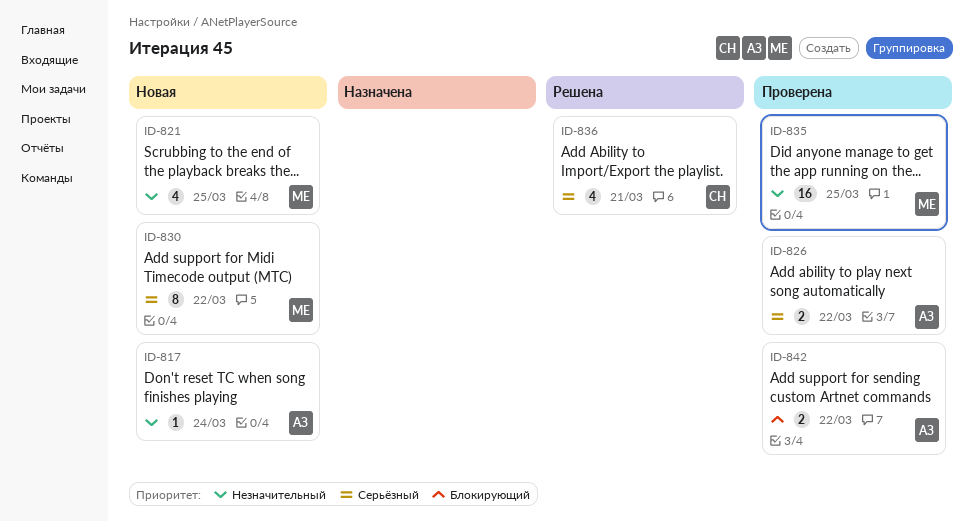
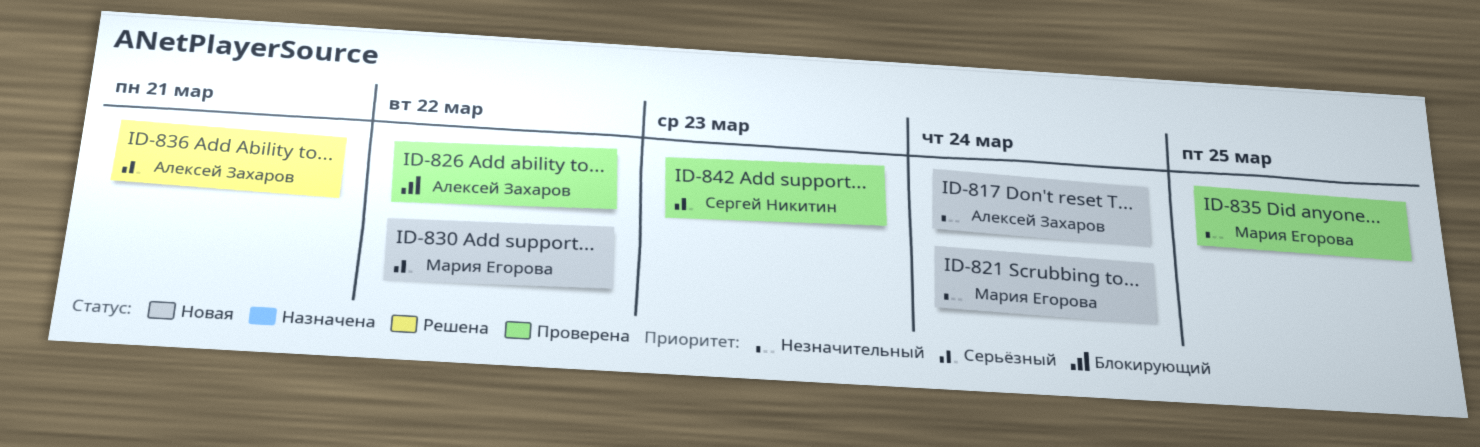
ID-821, due: Mar 25 -> Mar 24
ID-826, priority: Серьёзный -> Блокирующий
ID-836, owner: Сергей Никитин -> Алексей Захаров
ID-842, owner: Алексей Захаров -> Сергей Никитин
ID-842, priority: Блокирующий -> Серьёзный
ID-842, due: Mar 22 -> Mar 23

